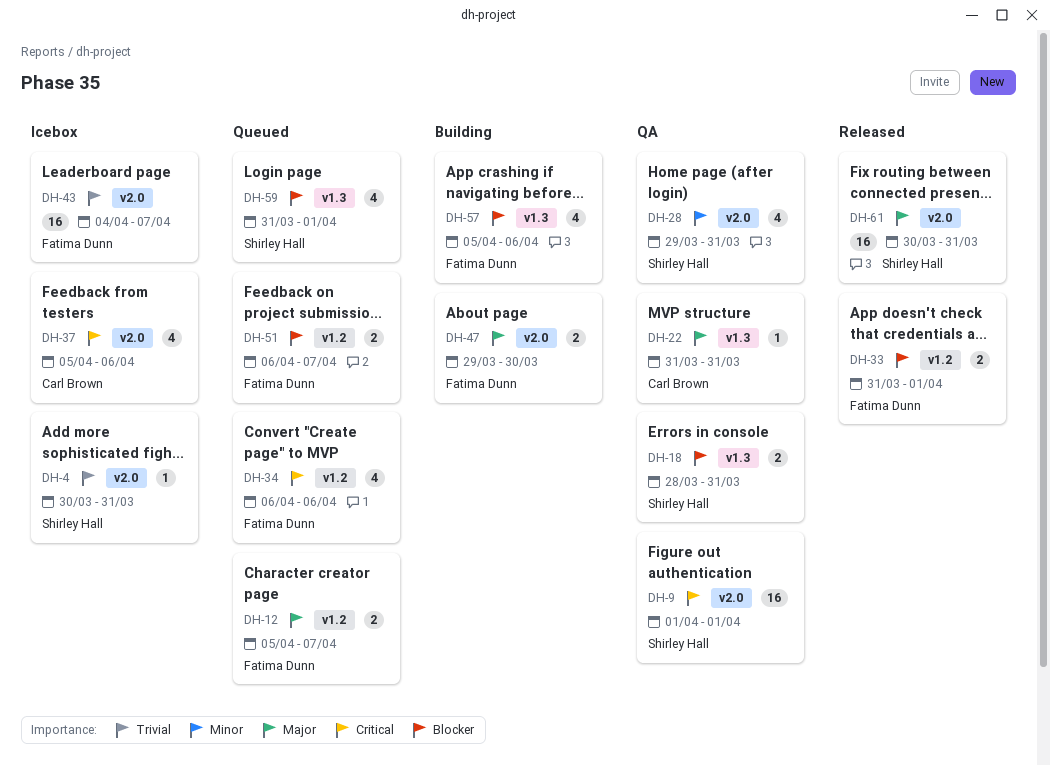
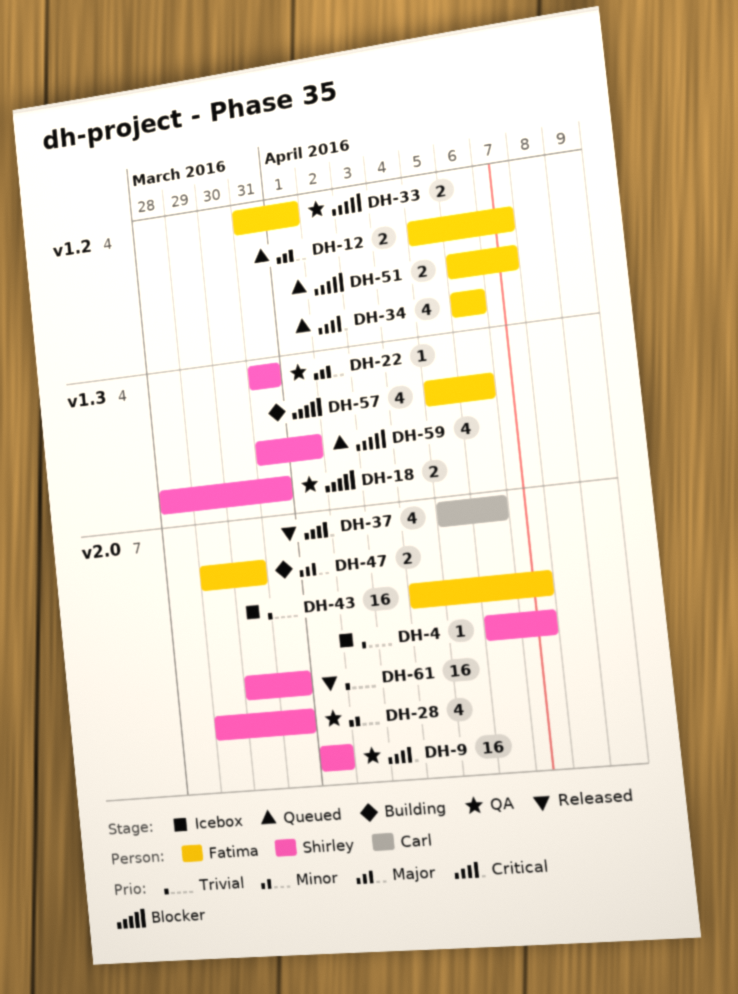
DH-4, start: Mar 30 -> Apr 6
DH-4, due: Mar 31 -> Apr 7
DH-22, owner: Carl Brown -> Shirley Hall
DH-33, status: Released -> QA
DH-37, status: Icebox -> Released
DH-61, priority: Major -> Trivial

